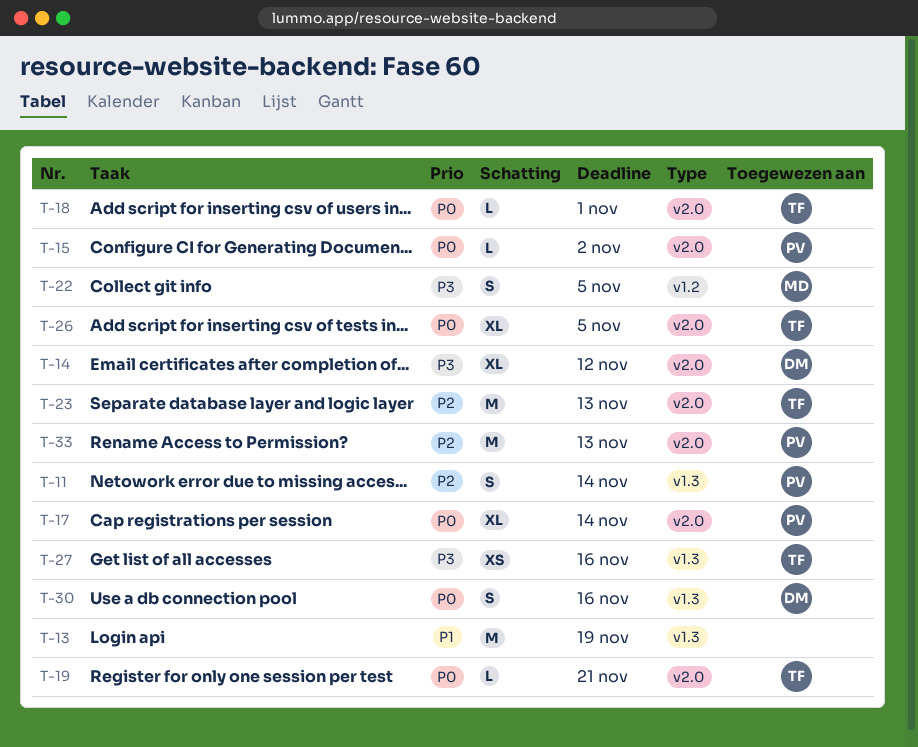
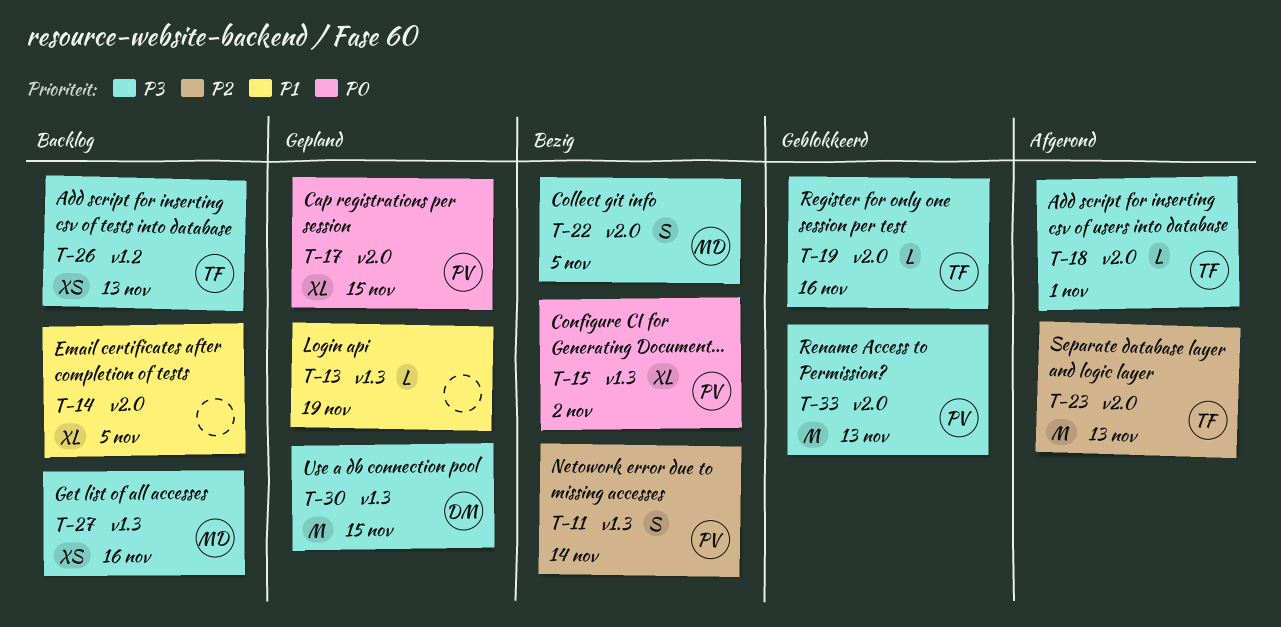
T-13, estimate: M -> L
T-14, owner: DM -> none
T-14, priority: P3 -> P1
T-14, due: Nov 12 -> Nov 5
T-15, label: v2.0 -> v1.3
T-15, estimate: L -> XL
T-17, due: Nov 14 -> Nov 15
T-18, priority: P0 -> P3
T-19, priority: P0 -> P3
T-19, due: Nov 21 -> Nov 16
T-22, label: v1.2 -> v2.0
T-26, priority: P0 -> P3
T-26, label: v2.0 -> v1.2
T-26, estimate: XL -> XS
T-26, due: Nov 5 -> Nov 13
T-27, owner: TF -> MD
T-30, priority: P0 -> P3
T-30, estimate: S -> M
T-30, due: Nov 16 -> Nov 15
T-33, priority: P2 -> P3

